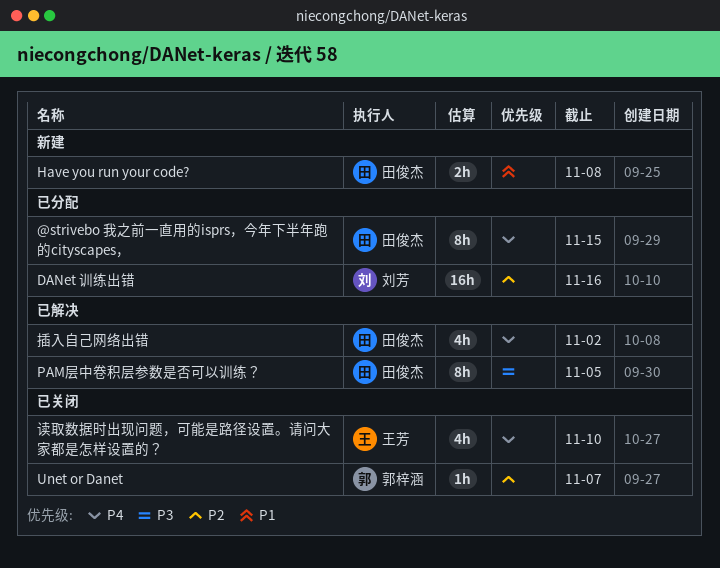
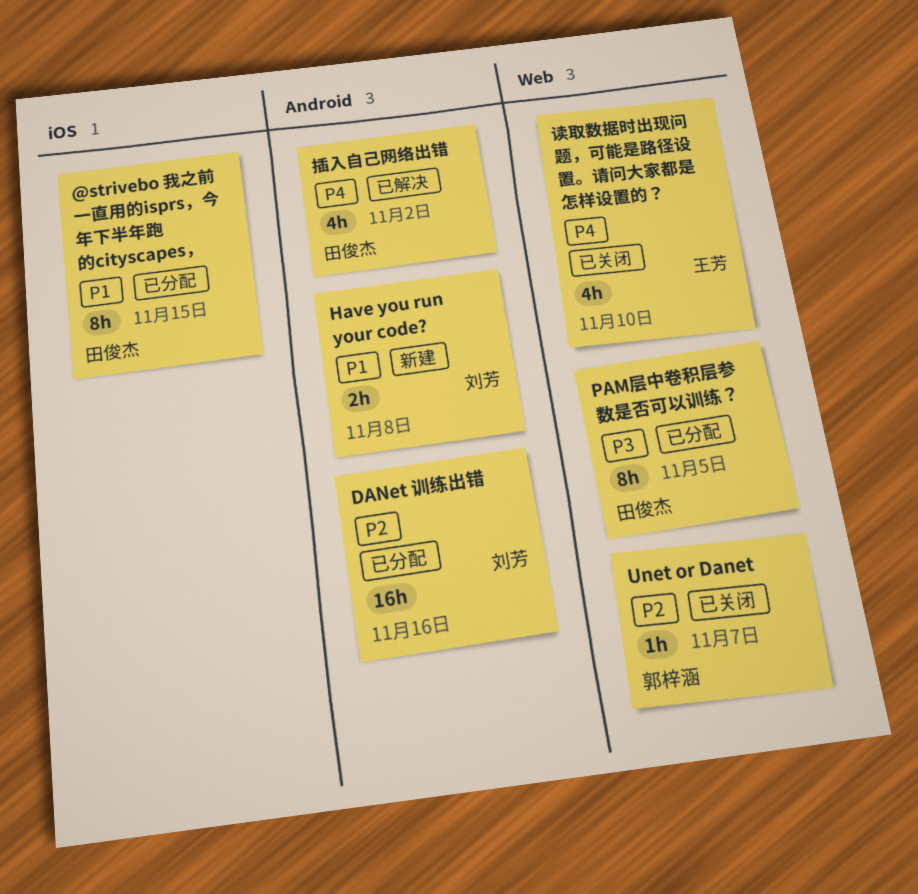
@strivebo 我之前一直用的isprs，今年下半年跑的cityscapes，, priority: P4 -> P1
Have you run your code?, owner: 田俊杰 -> 刘芳
PAM层中卷积层参数是否可以训练？, status: 已解决 -> 已分配

